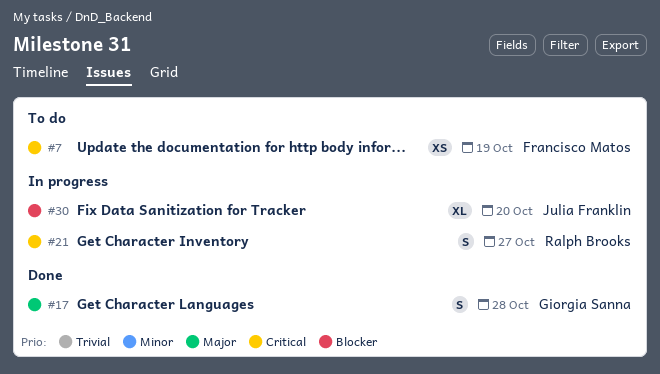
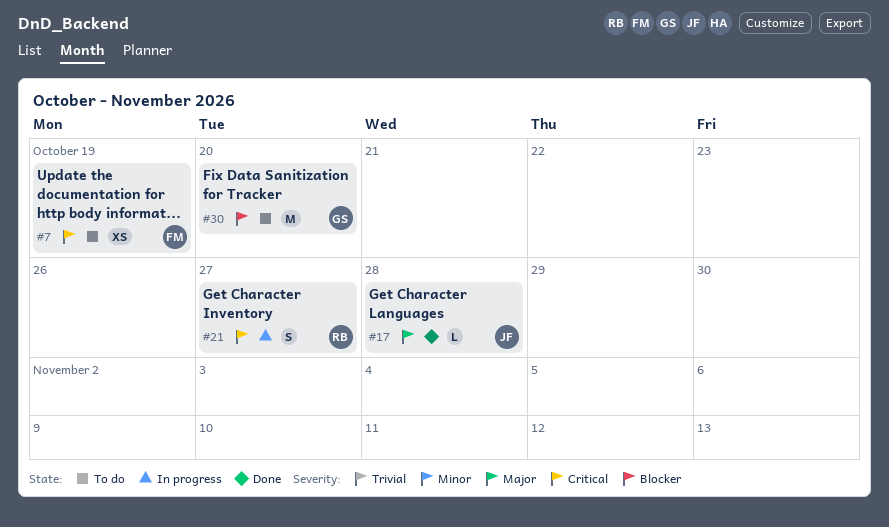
#17, owner: Giorgia Sanna -> Julia Franklin
#17, estimate: S -> L
#30, status: In progress -> To do
#30, owner: Julia Franklin -> Giorgia Sanna
#30, estimate: XL -> M

